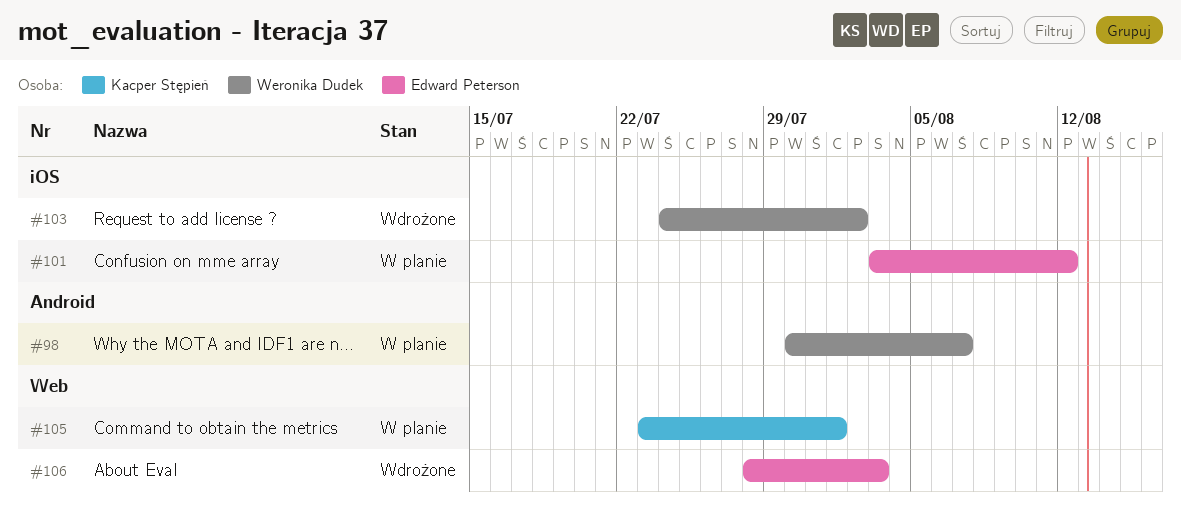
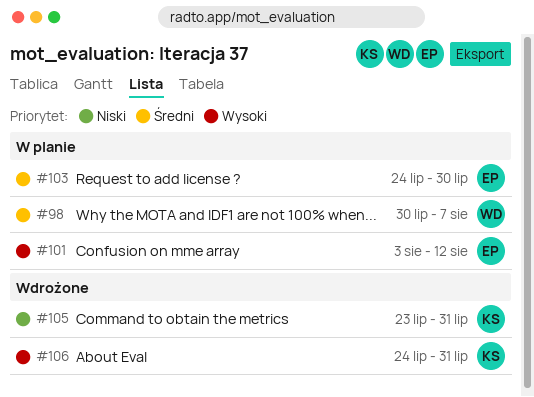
#103, status: Wdrożone -> W planie
#103, owner: Weronika Dudek -> Edward Peterson
#103, due: Aug 2 -> Jul 30
#105, status: W planie -> Wdrożone
#105, due: Aug 1 -> Jul 31
#106, owner: Edward Peterson -> Kacper Stępień
#106, start: Jul 28 -> Jul 24
#106, due: Aug 3 -> Jul 31

